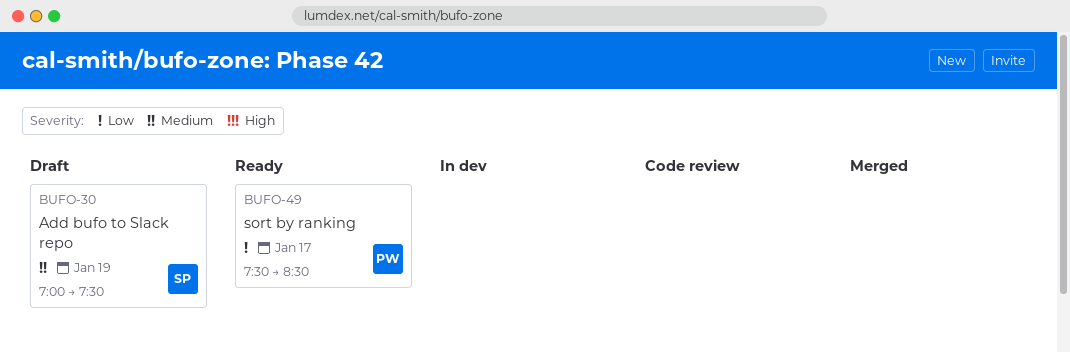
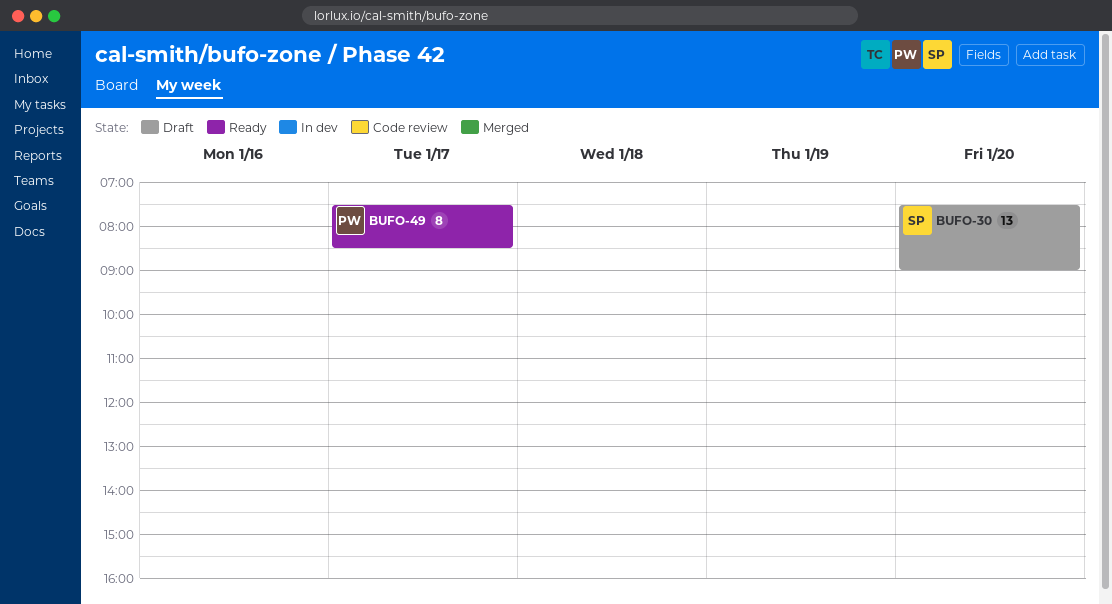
BUFO-30, day: Jan 19 -> Jan 20
BUFO-30, begins: 07:00 -> 07:30
BUFO-30, ends: 07:30 -> 09:00

